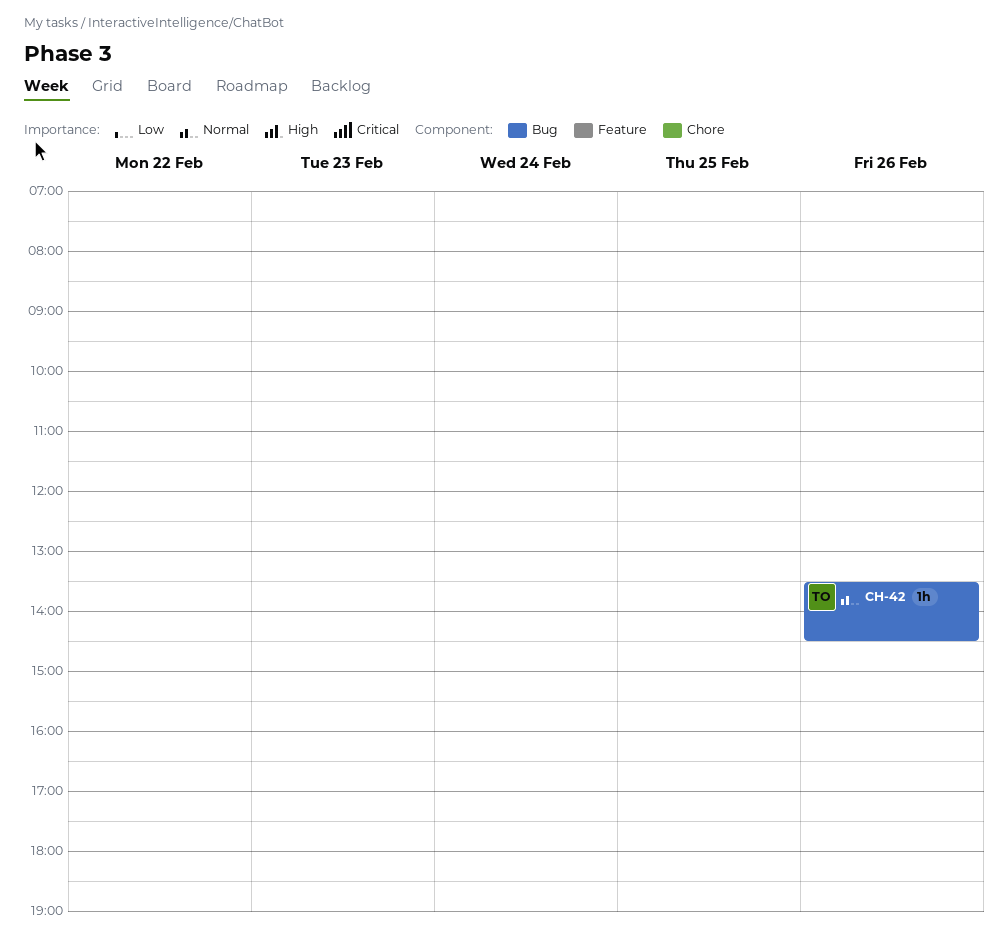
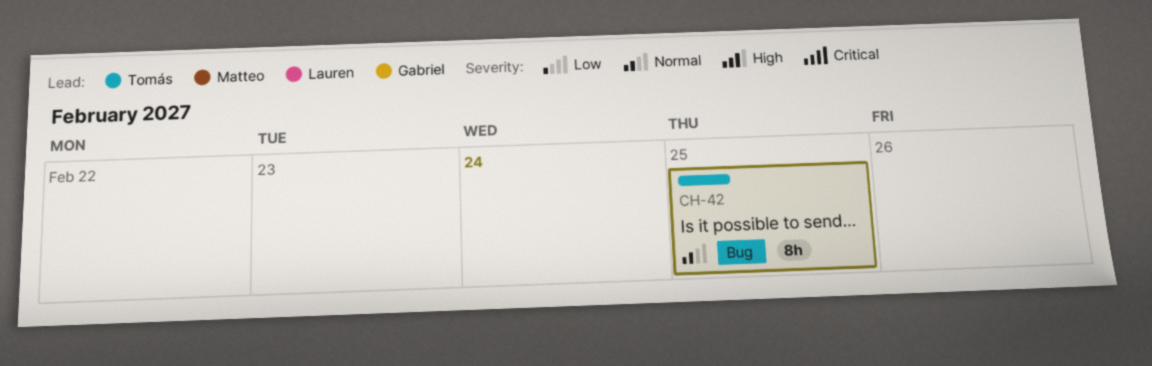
CH-42, estimate: 1h -> 8h
CH-42, day: Feb 26 -> Feb 25

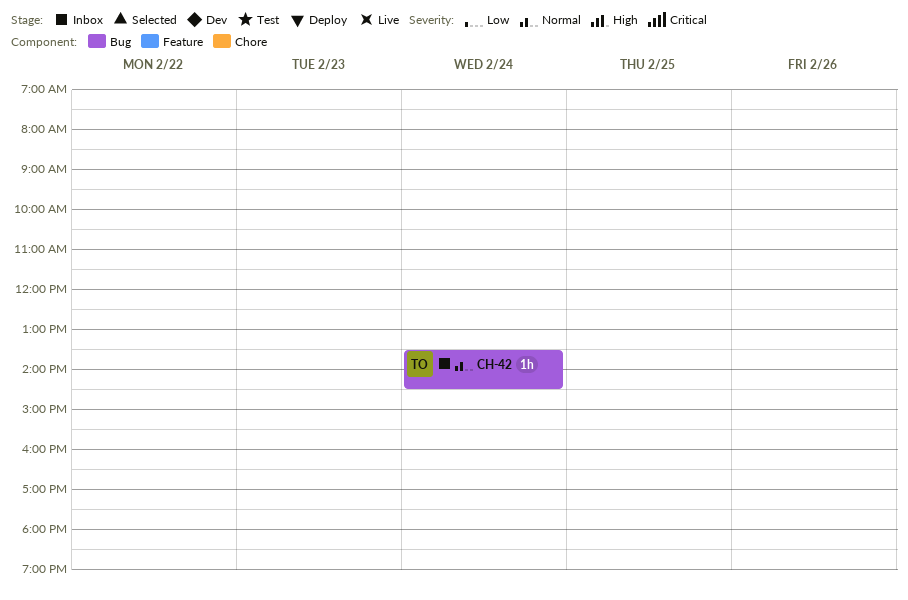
CH-42, estimate: 8h -> 1h
CH-42, day: Feb 25 -> Feb 24

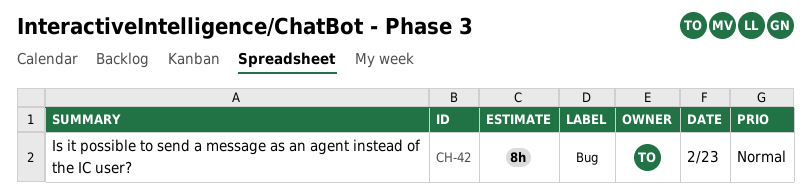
CH-42, estimate: 1h -> 8h
CH-42, day: Feb 24 -> Feb 23

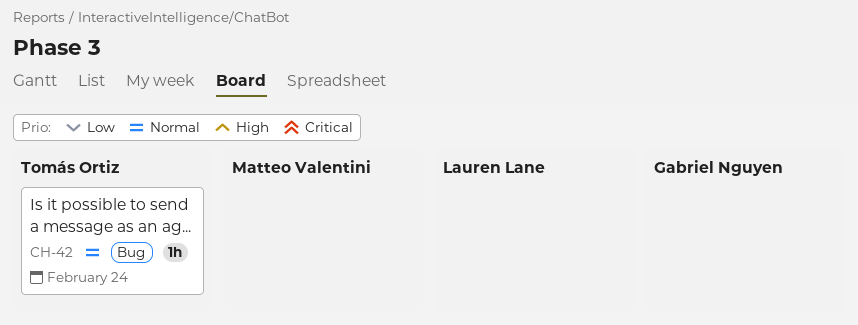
CH-42, estimate: 8h -> 1h
CH-42, day: Feb 23 -> Feb 24

